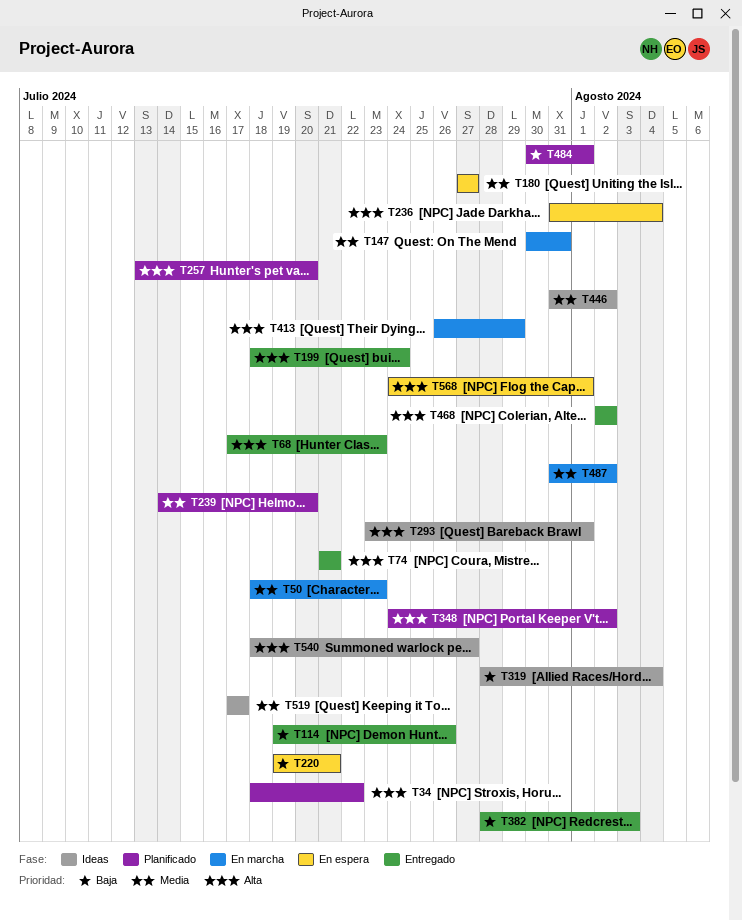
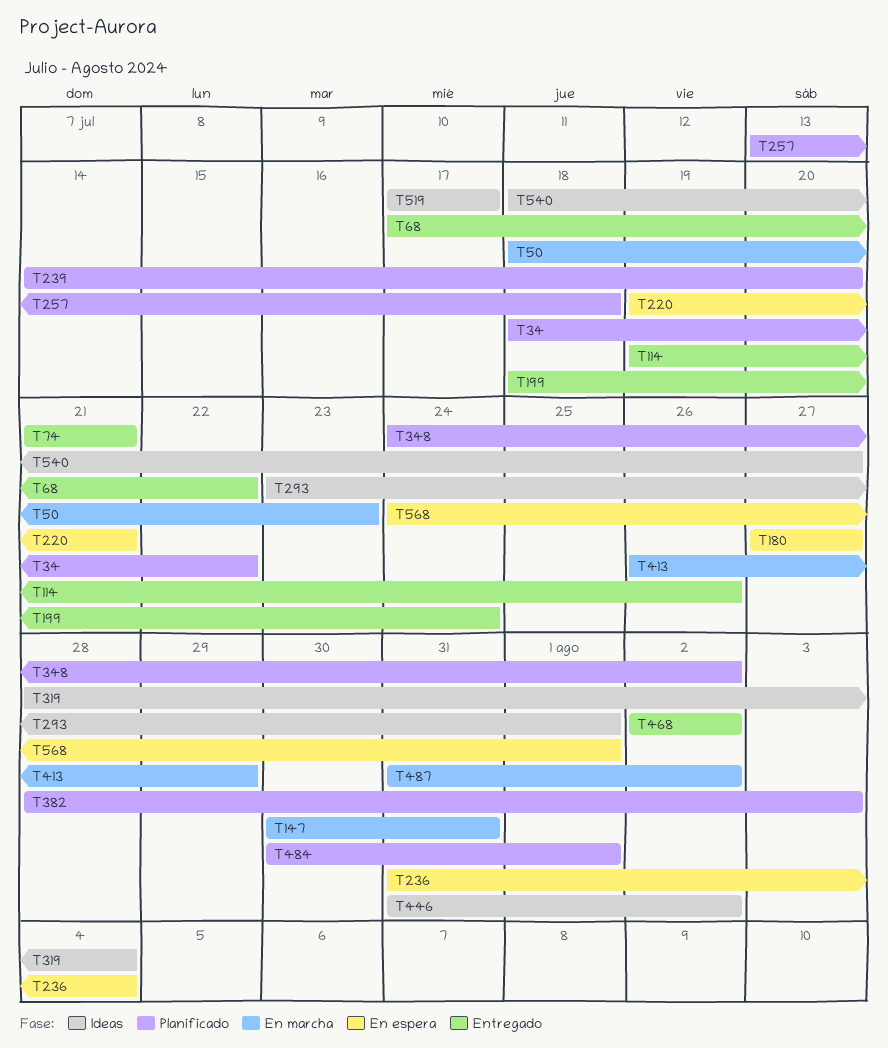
T68, due: Jul 23 -> Jul 22
T257, due: Jul 20 -> Jul 18
T382, status: Entregado -> Planificado

